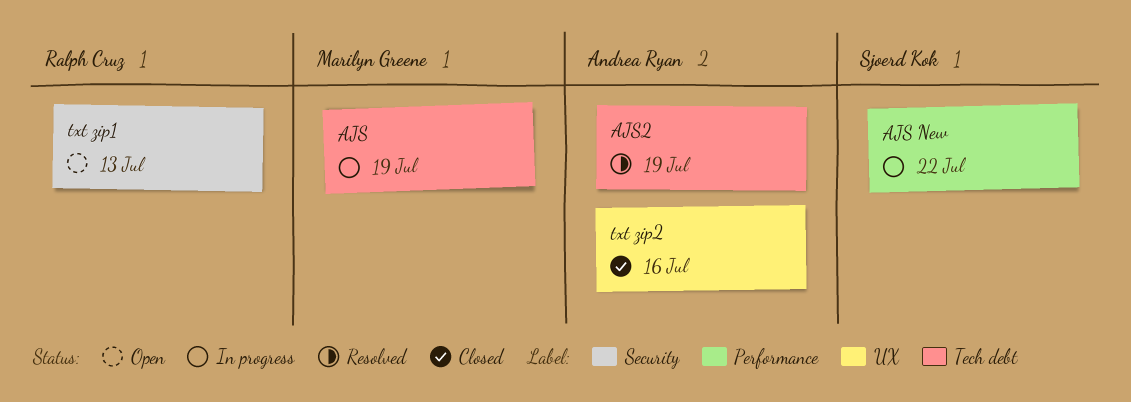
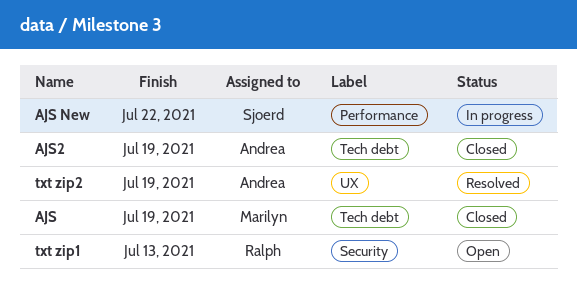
AJS, status: In progress -> Closed
AJS2, status: Resolved -> Closed
txt zip2, status: Closed -> Resolved
txt zip2, due: Jul 16 -> Jul 19

